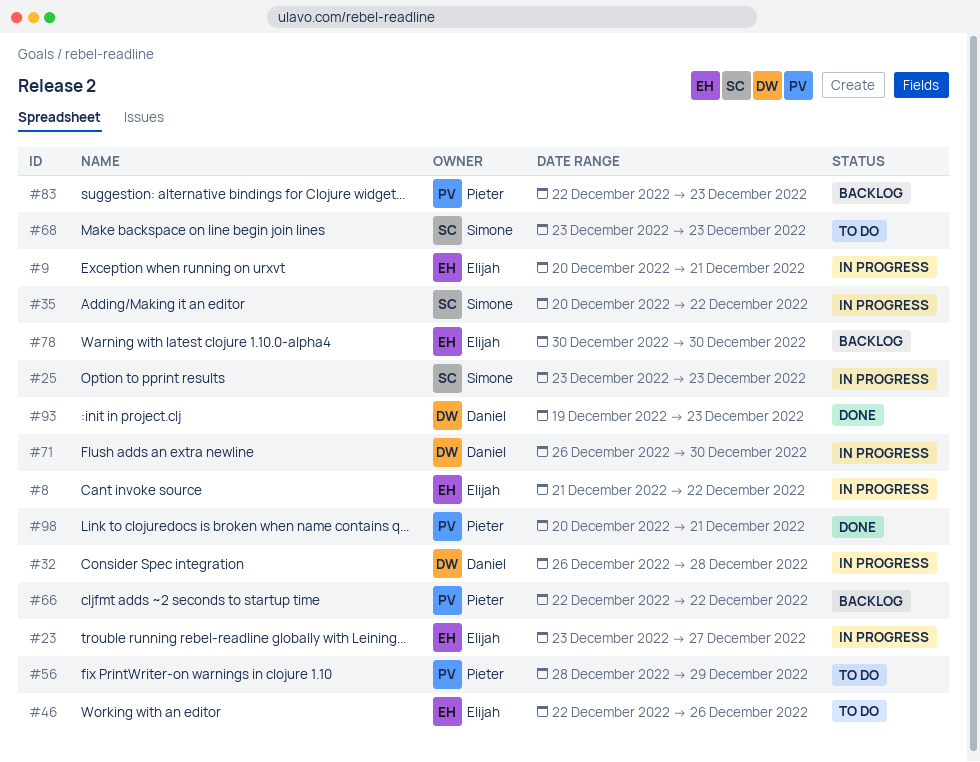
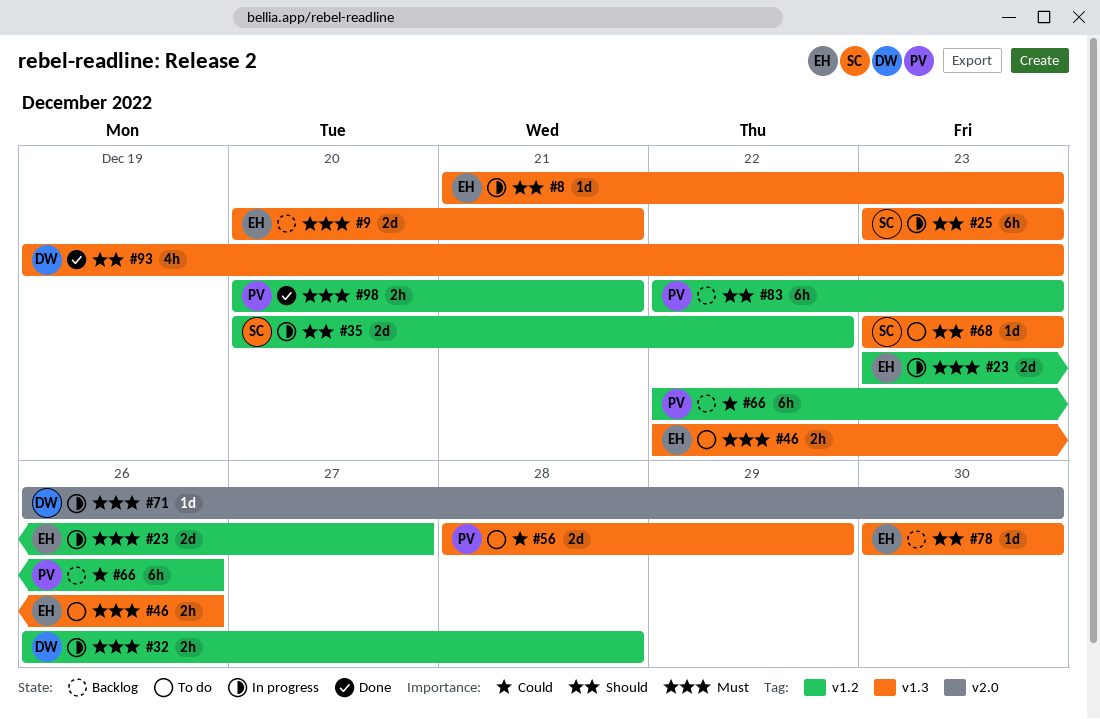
#8, due: Dec 22 -> Dec 23
#9, status: In progress -> Backlog
#66, due: Dec 22 -> Dec 26

